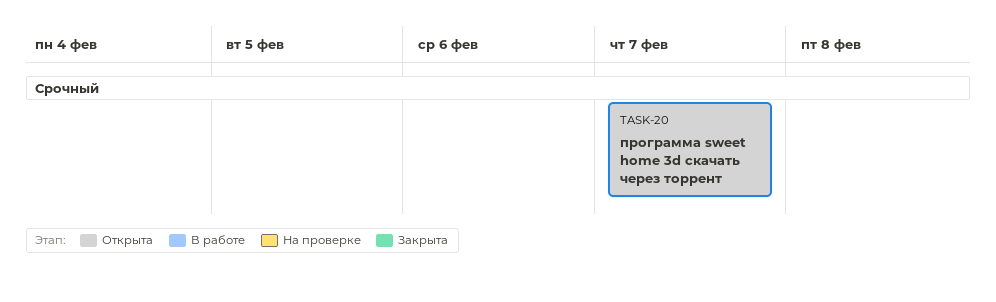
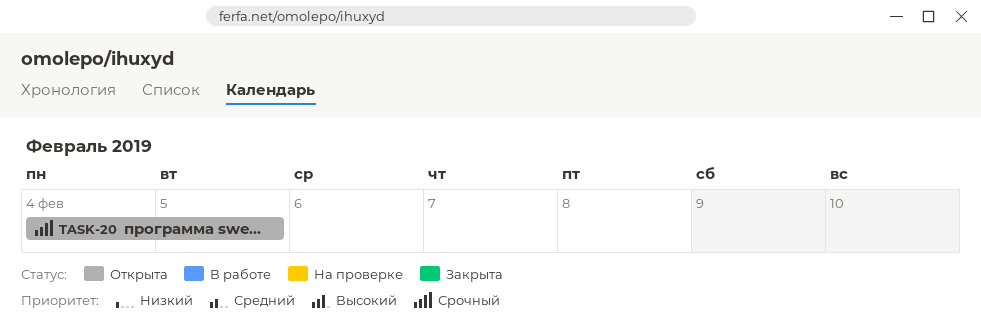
TASK-20, due: Feb 7 -> Feb 5

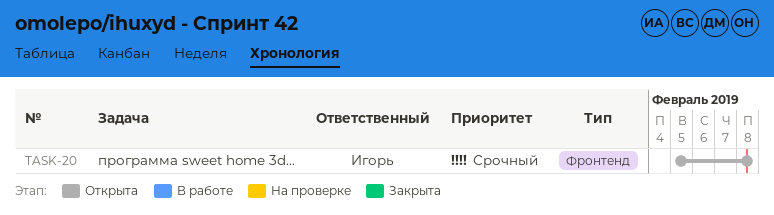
TASK-20, start: Feb 4 -> Feb 5
TASK-20, due: Feb 5 -> Feb 8

